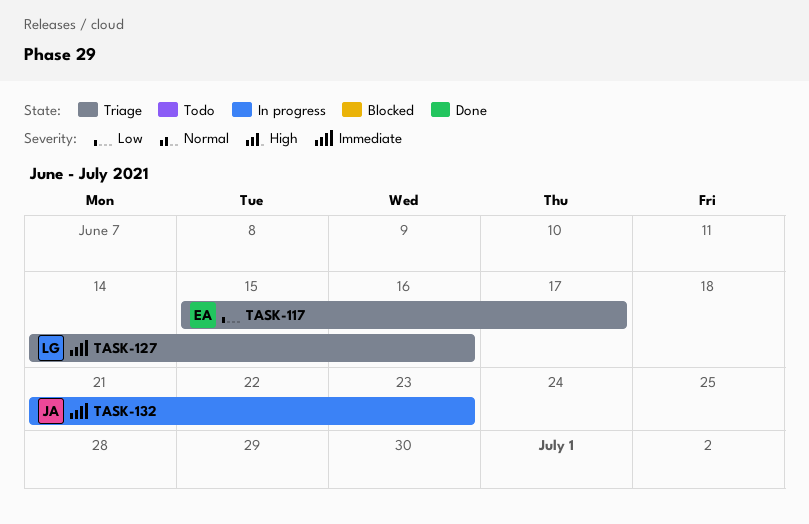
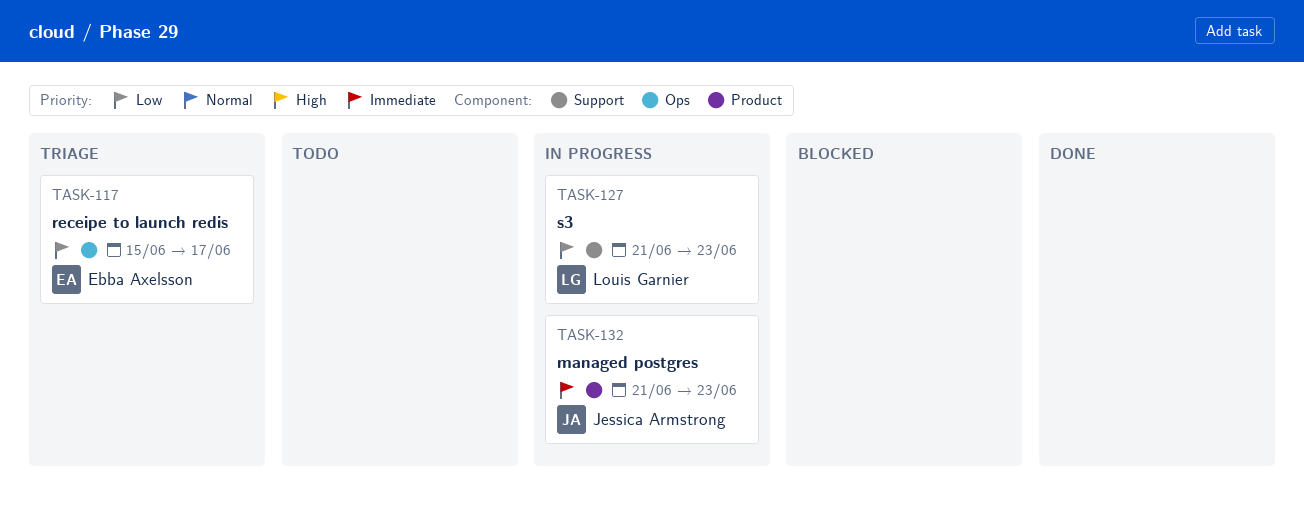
TASK-127, status: Triage -> In progress
TASK-127, priority: Immediate -> Low
TASK-127, start: Jun 14 -> Jun 21
TASK-127, due: Jun 16 -> Jun 23

